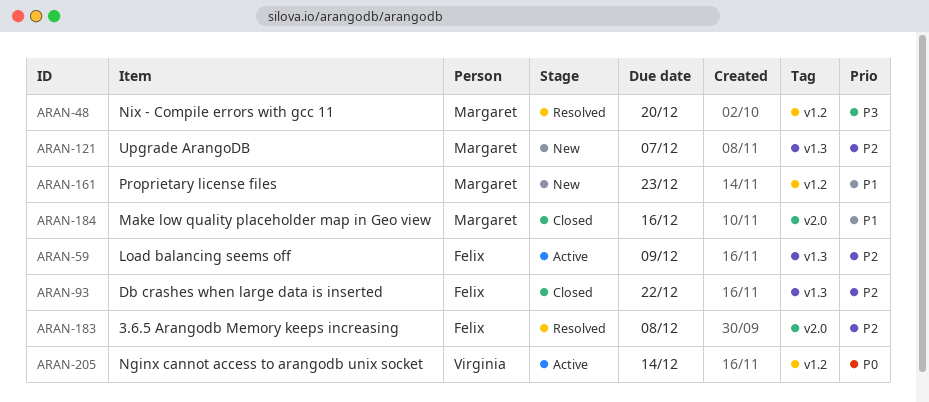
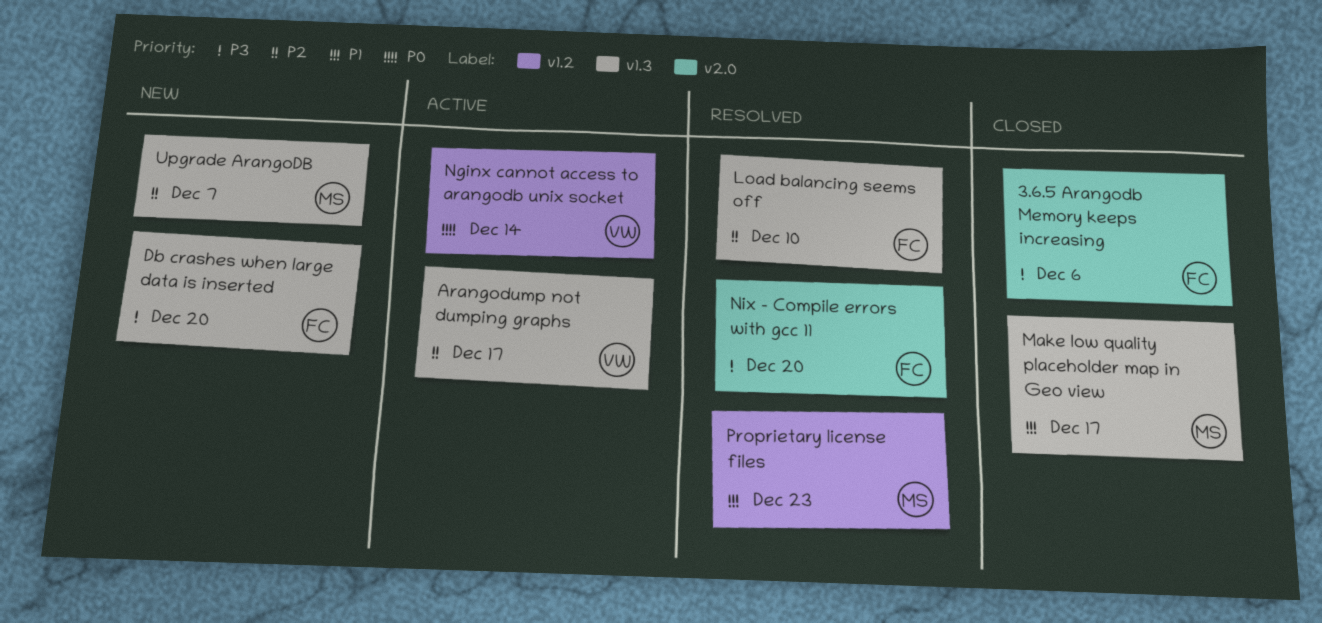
3.6.5 Arangodb Memory keeps increasing, status: Resolved -> Closed
3.6.5 Arangodb Memory keeps increasing, priority: P2 -> P3
3.6.5 Arangodb Memory keeps increasing, due: Dec 8 -> Dec 6
Arangodump not dumping graphs: none -> present
Db crashes when large data is inserted, status: Closed -> New
Db crashes when large data is inserted, priority: P2 -> P3
Db crashes when large data is inserted, due: Dec 22 -> Dec 20
Load balancing seems off, status: Active -> Resolved
Load balancing seems off, due: Dec 9 -> Dec 10
Make low quality placeholder map in Geo view, label: v2.0 -> v1.3
Make low quality placeholder map in Geo view, due: Dec 16 -> Dec 17
Nix - Compile errors with gcc 11, owner: Margaret -> Felix
Nix - Compile errors with gcc 11, label: v1.2 -> v2.0
Proprietary license files, status: New -> Resolved

